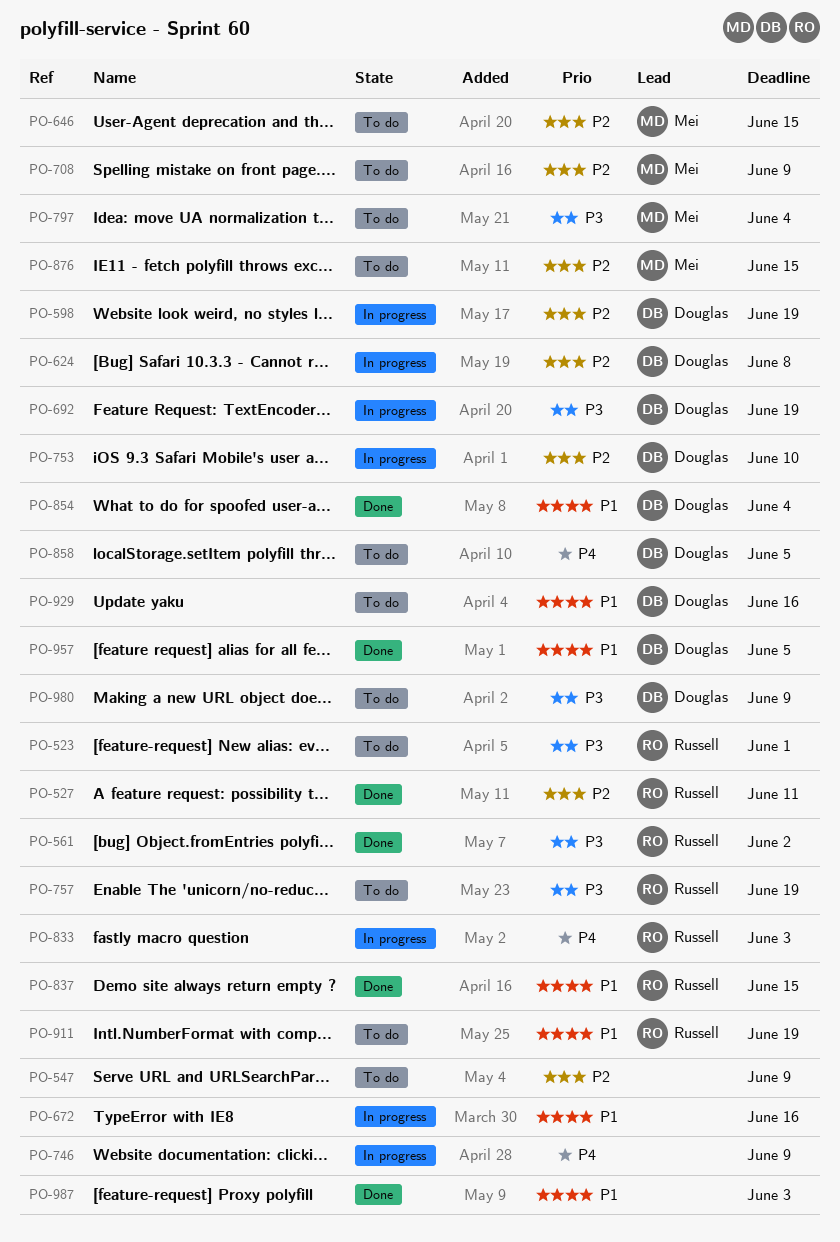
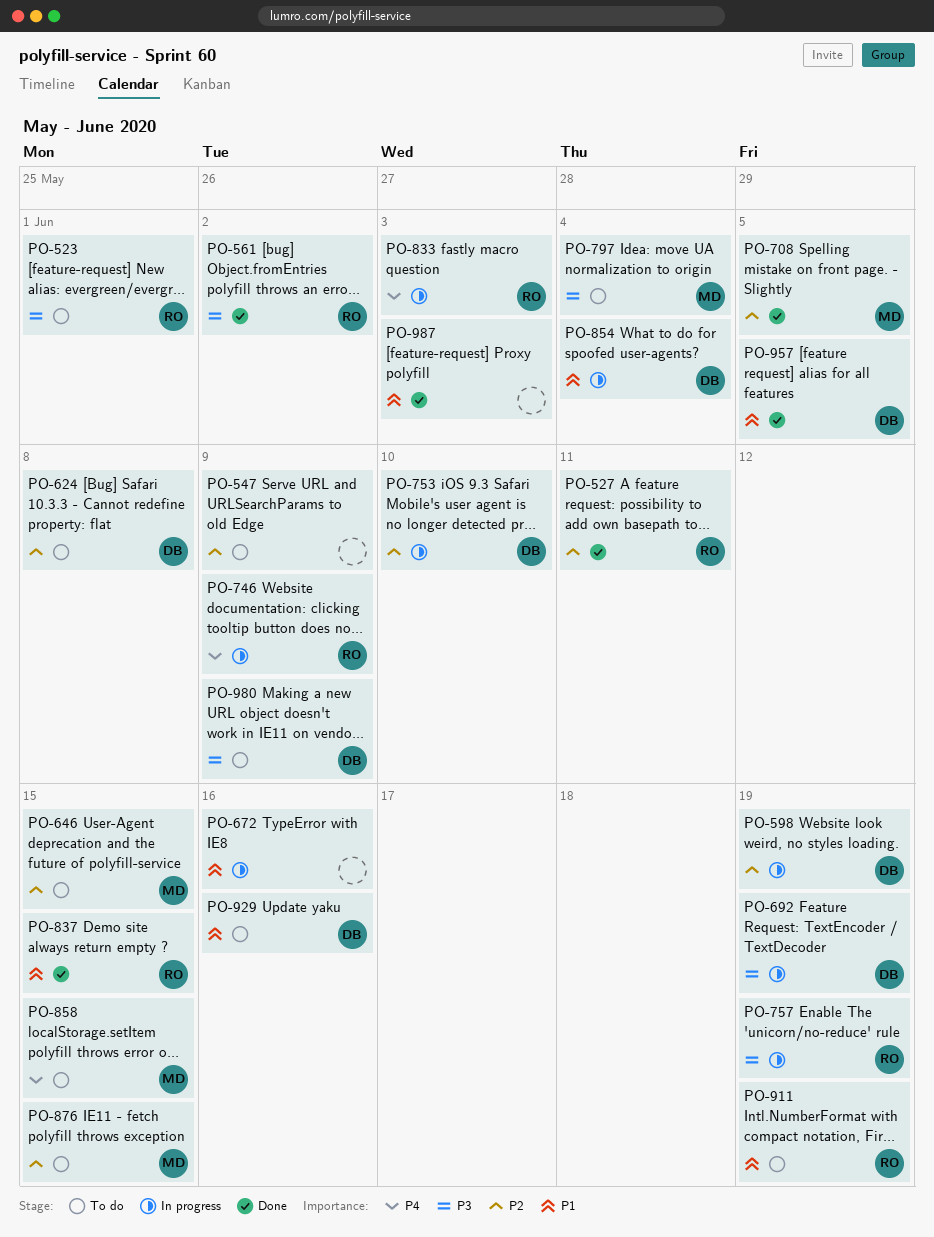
PO-624, status: In progress -> To do
PO-708, status: To do -> Done
PO-708, due: Jun 9 -> Jun 5
PO-746, owner: none -> Russell
PO-757, status: To do -> In progress
PO-854, status: Done -> In progress
PO-858, owner: Douglas -> Mei
PO-858, due: Jun 5 -> Jun 15

